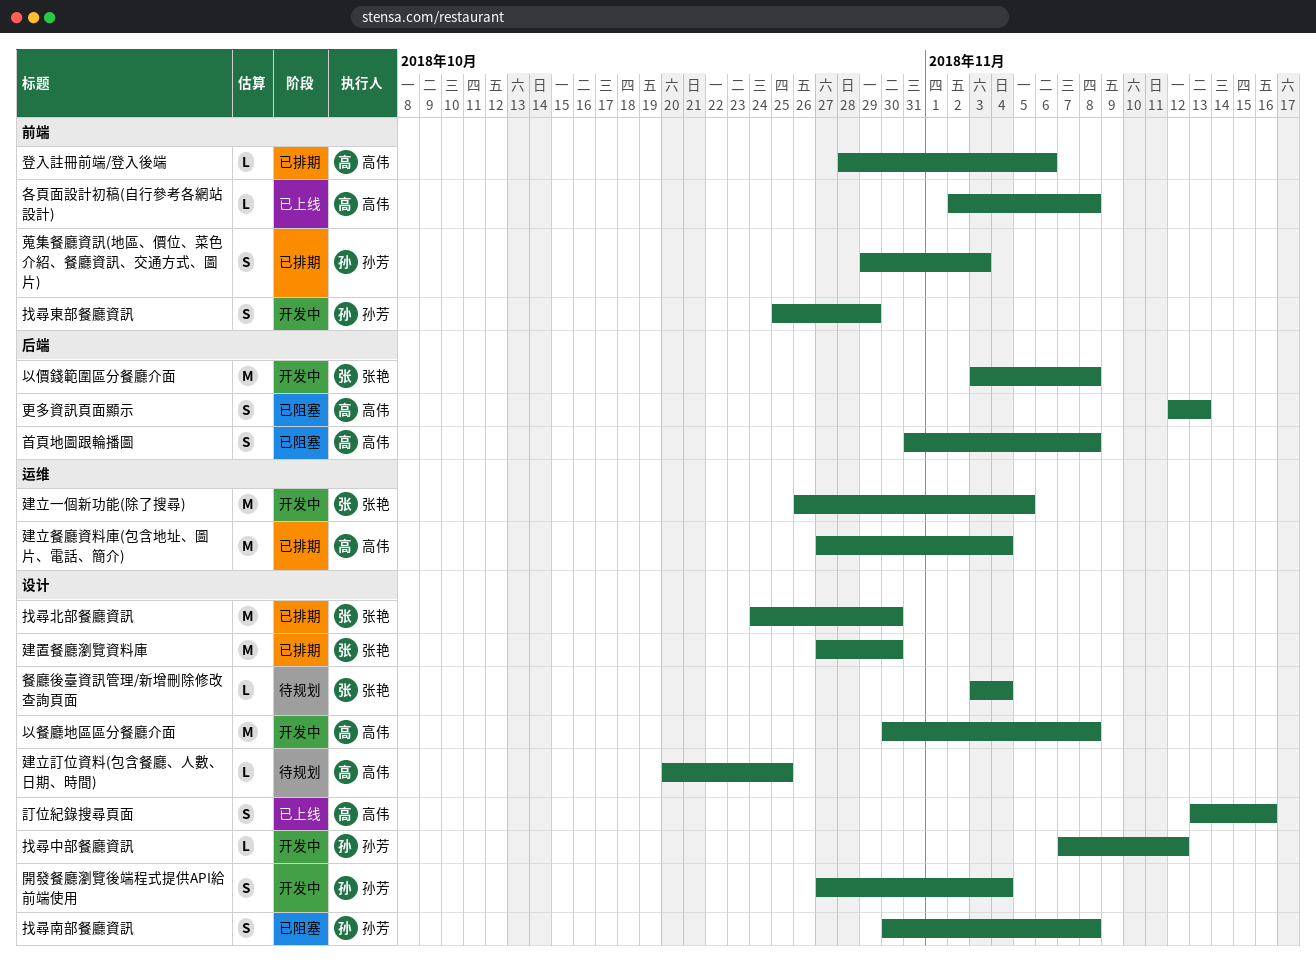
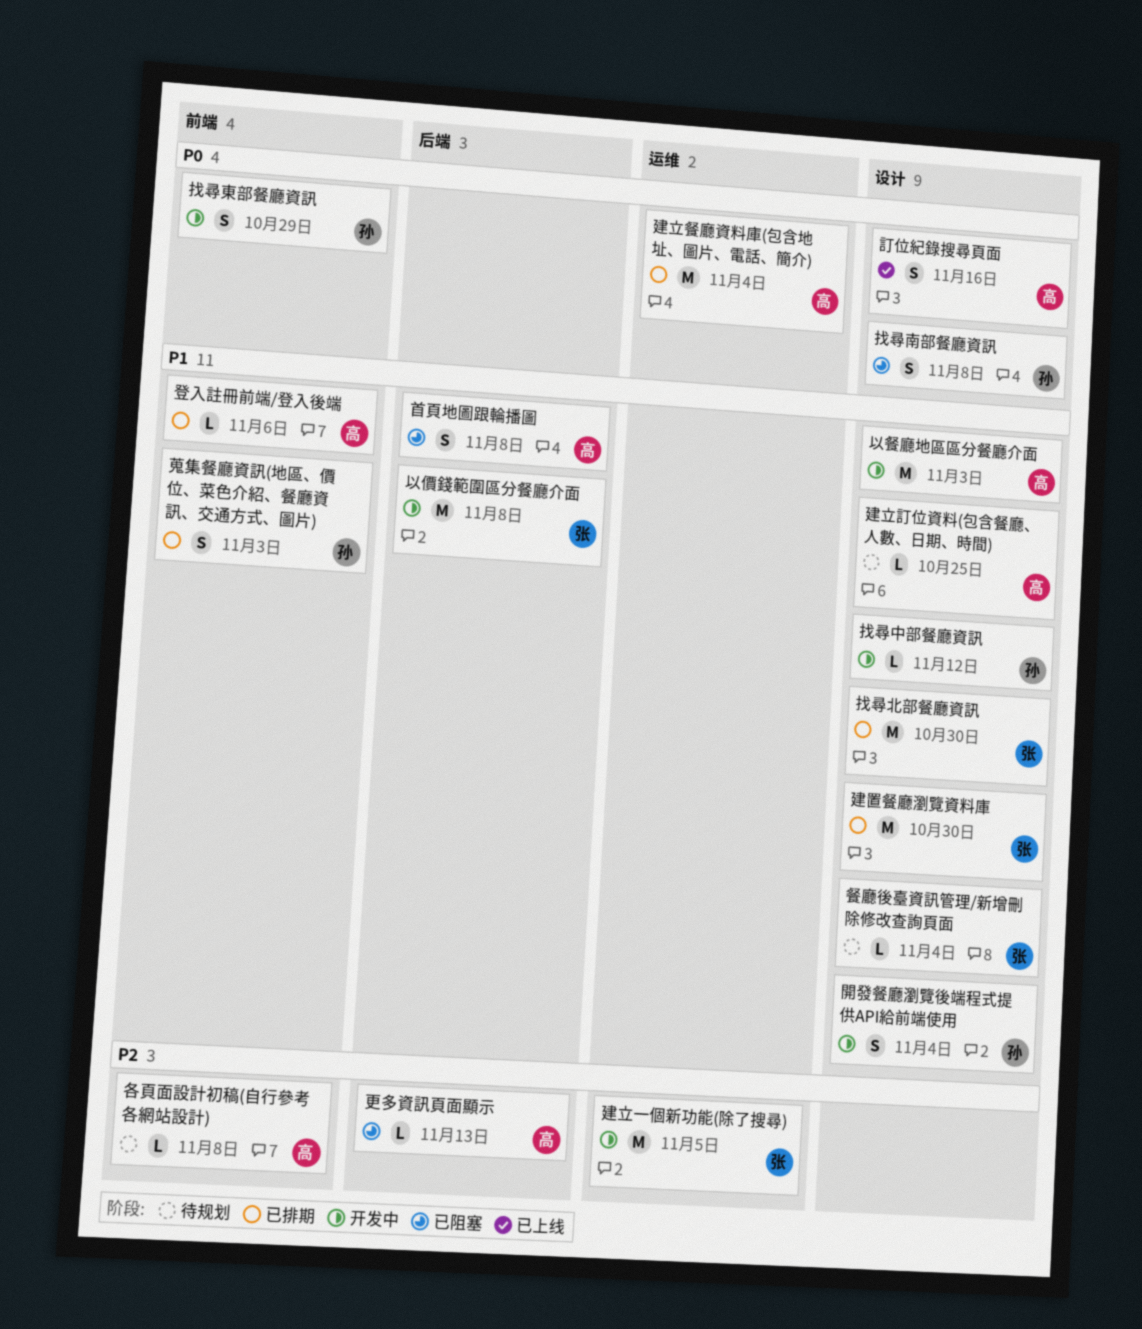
以餐廳地區區分餐廳介面, due: Nov 8 -> Nov 3
各頁面設計初稿(自行參考各網站設計), status: 已上线 -> 待规划
更多資訊頁面顯示, estimate: S -> L

